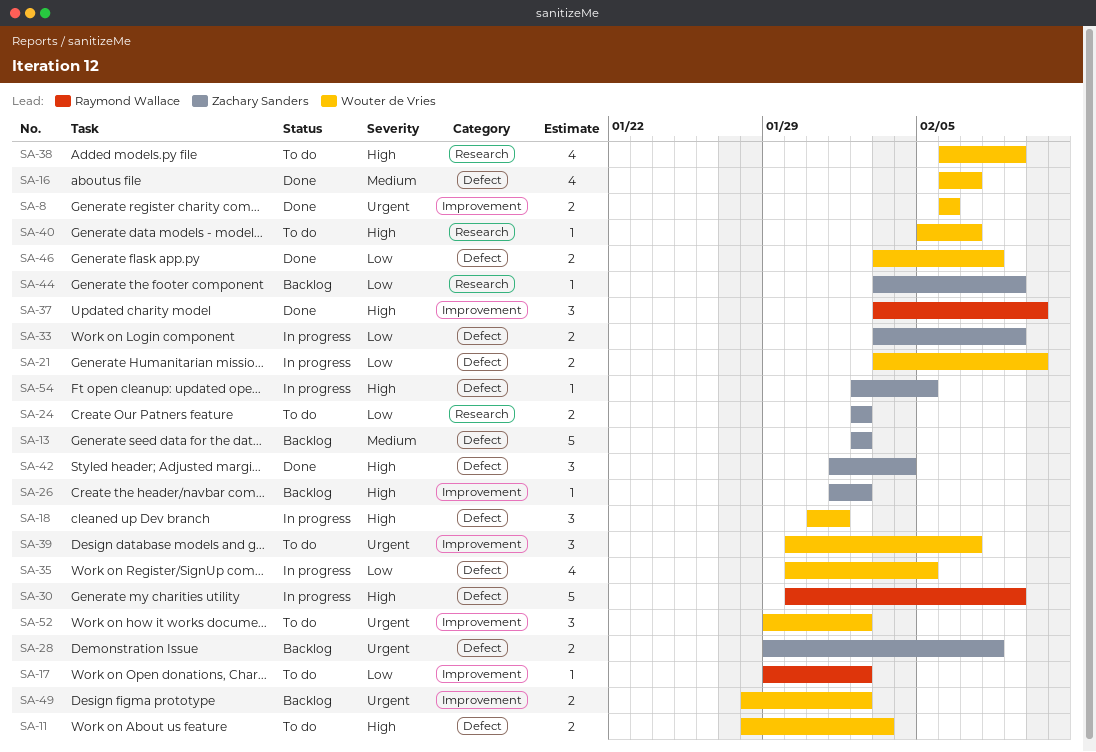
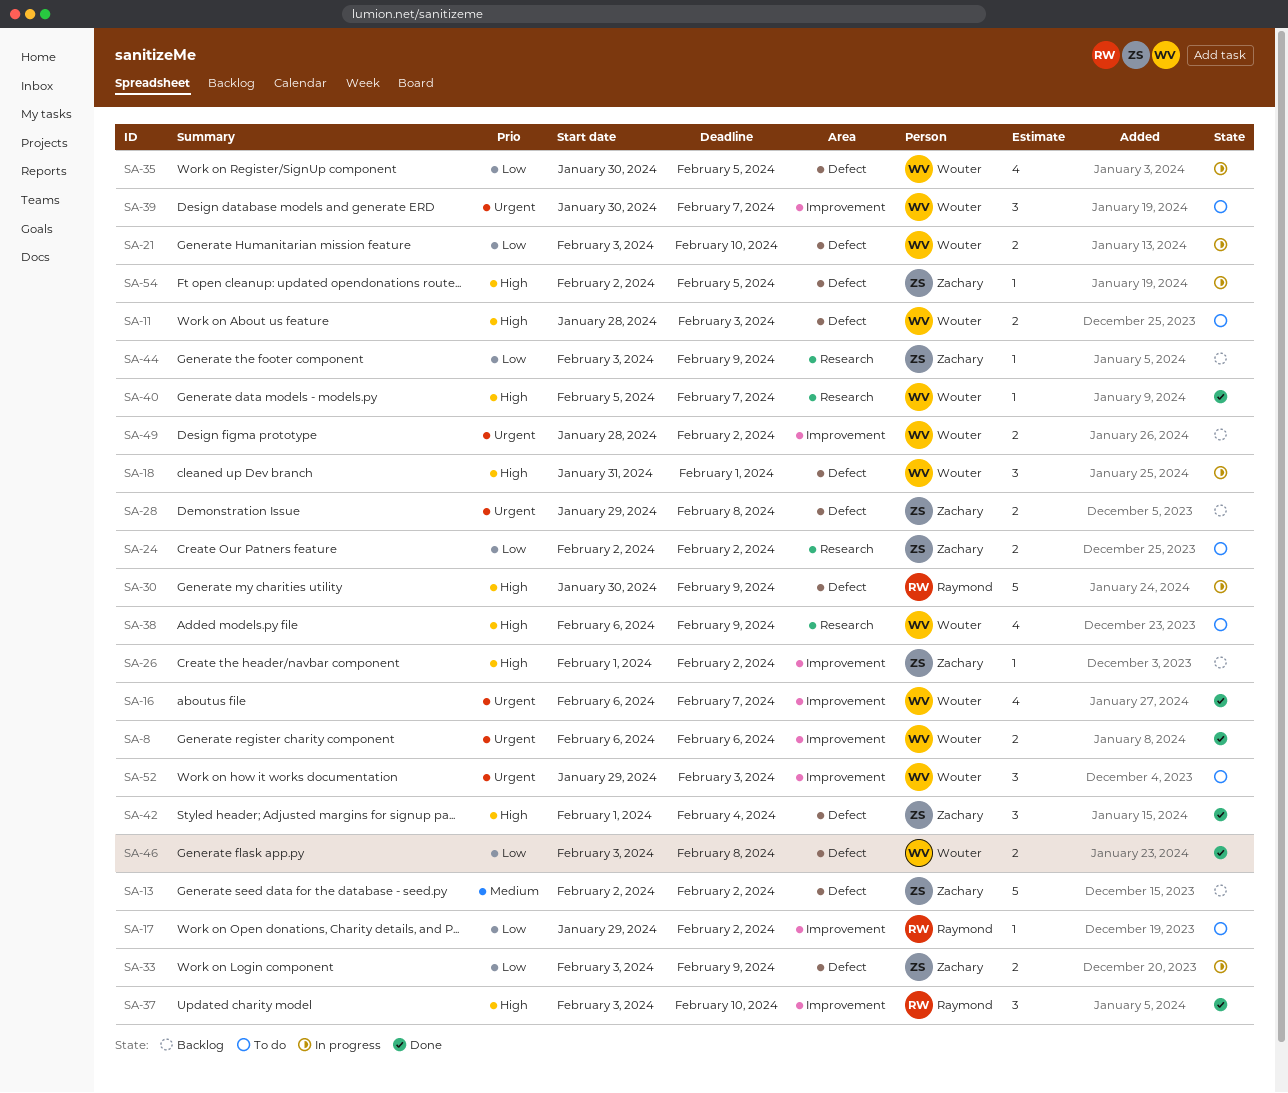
SA-16, priority: Medium -> Urgent
SA-16, label: Defect -> Improvement
SA-40, status: To do -> Done
SA-52, due: Feb 2 -> Feb 3

